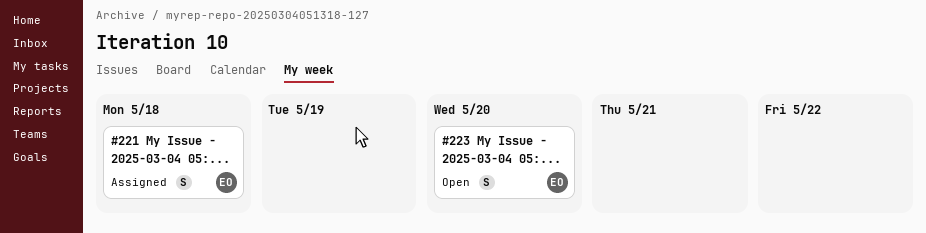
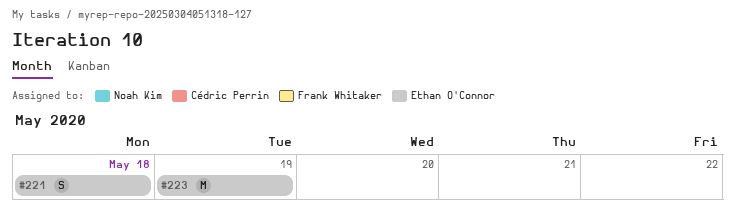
#223, estimate: S -> M
#223, due: May 20 -> May 19

